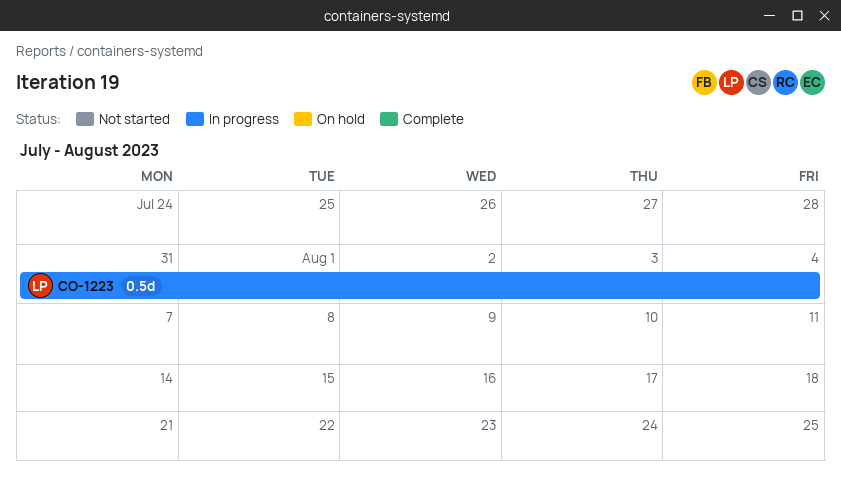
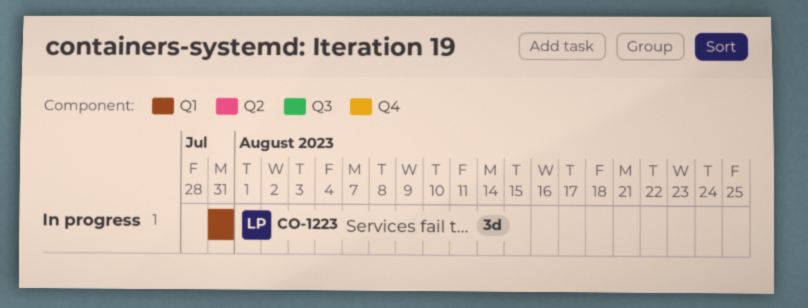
CO-1223, estimate: 0.5d -> 3d
CO-1223, due: Aug 4 -> Jul 31

